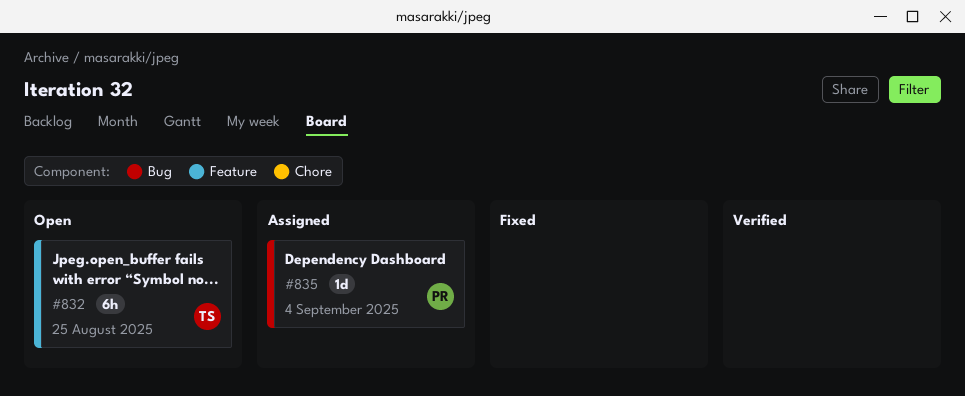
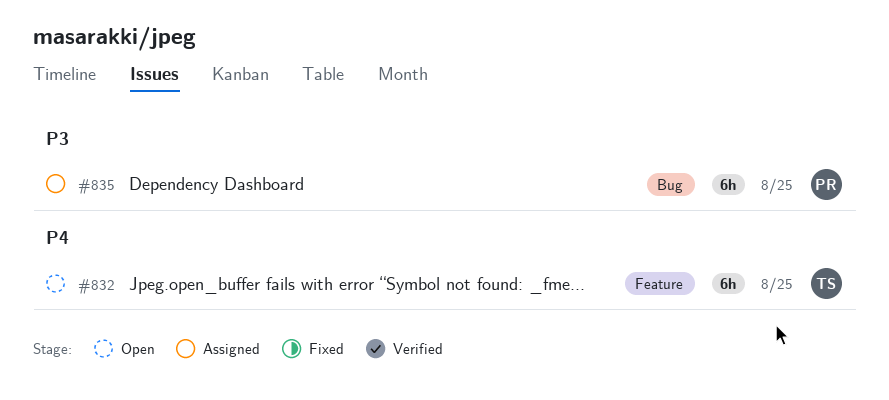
#835, estimate: 1d -> 6h
#835, due: Sep 4 -> Aug 25

